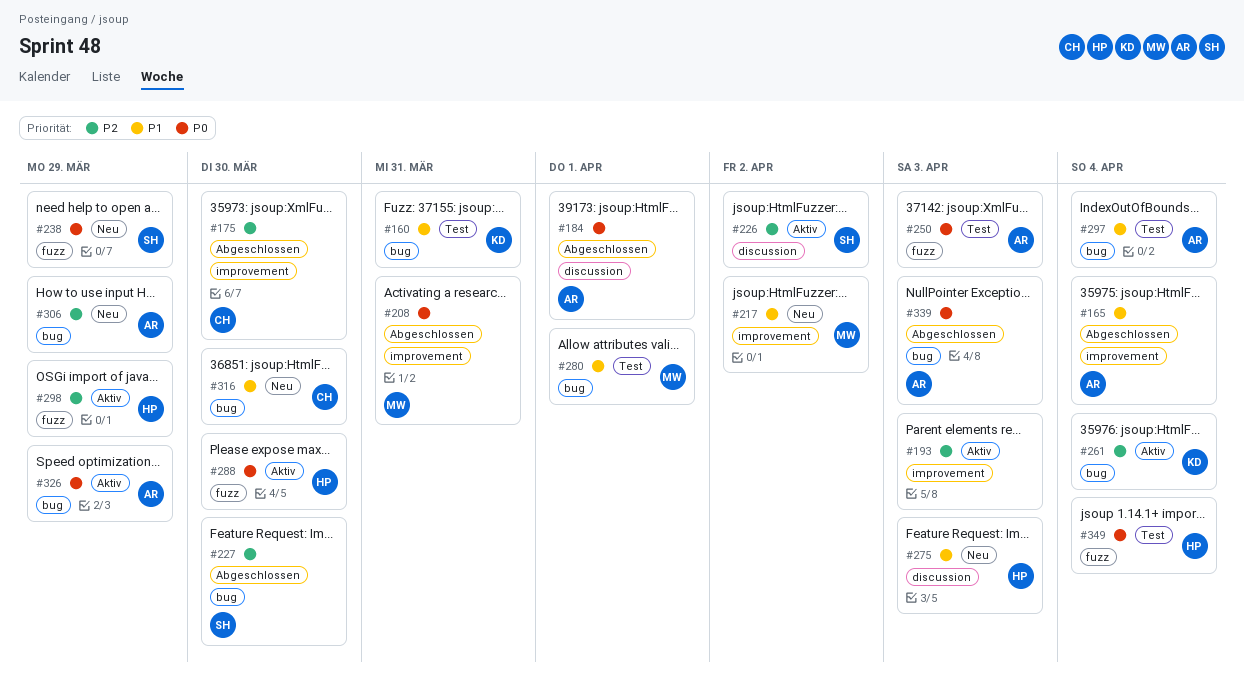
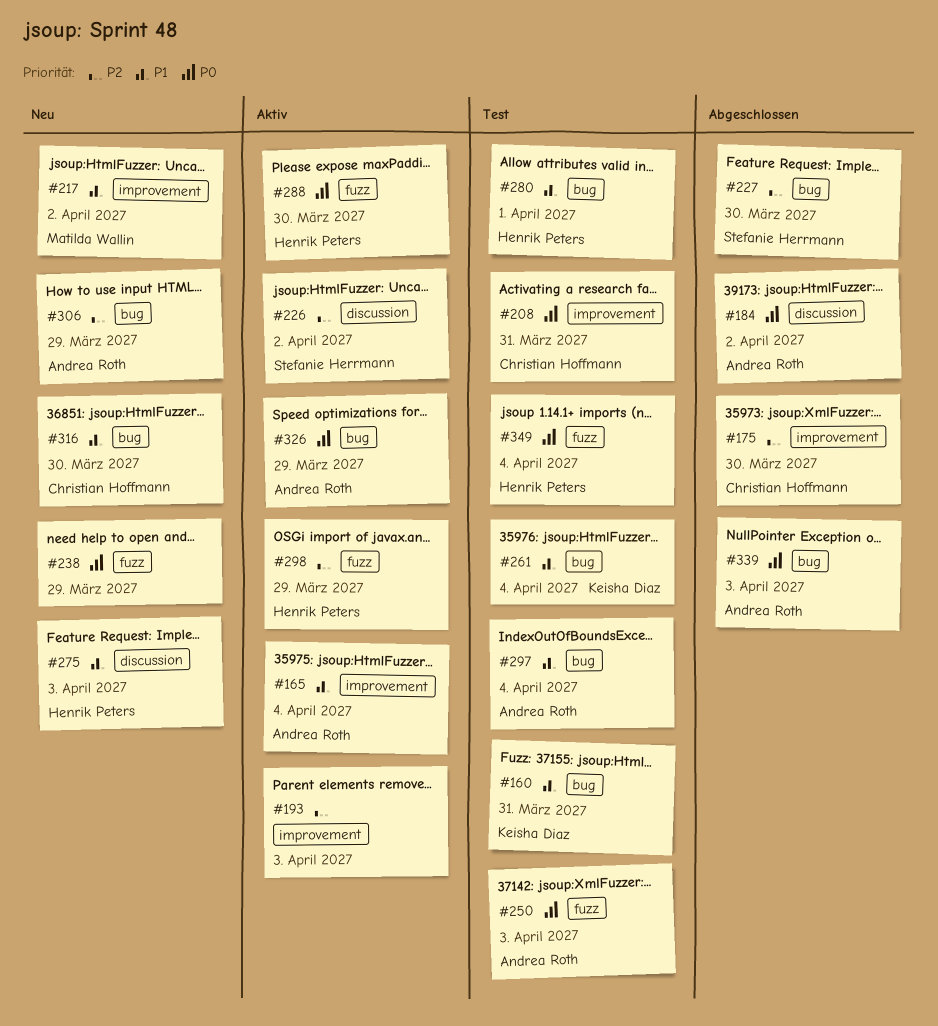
#165, status: Abgeschlossen -> Aktiv
#184, due: Apr 1 -> Apr 2
#208, status: Abgeschlossen -> Test
#208, owner: Matilda Wallin -> Christian Hoffmann
#238, owner: Stefanie Herrmann -> none
#261, status: Aktiv -> Test
#261, priority: P2 -> P1
#280, owner: Matilda Wallin -> Henrik Peters

